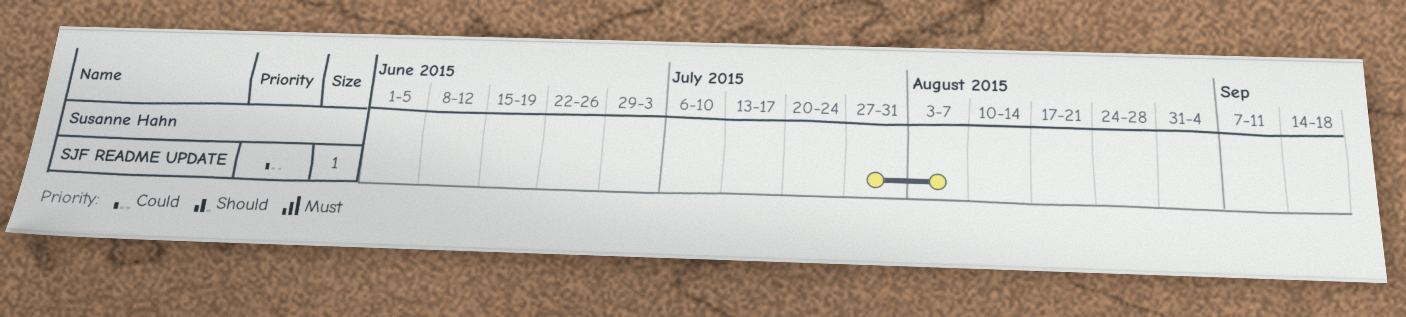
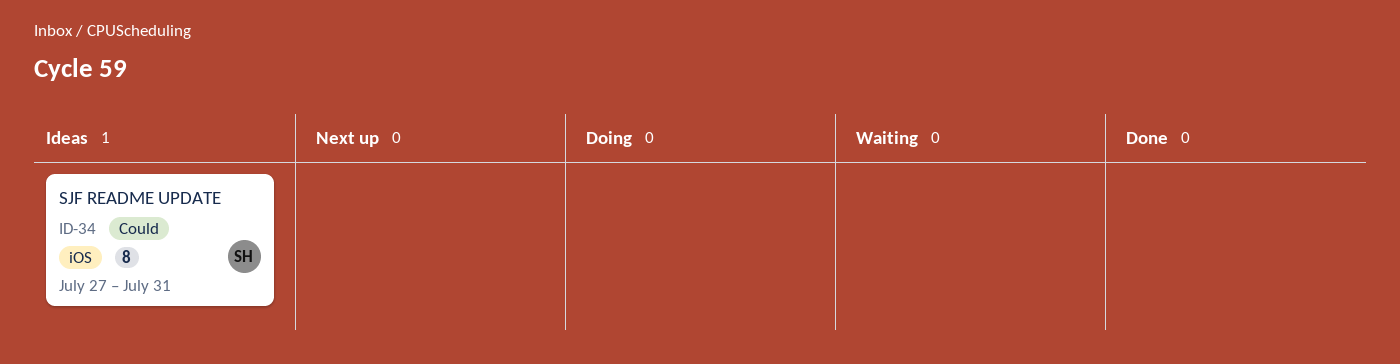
SJF README UPDATE, estimate: 1 -> 8
SJF README UPDATE, due: Aug 7 -> Jul 31

